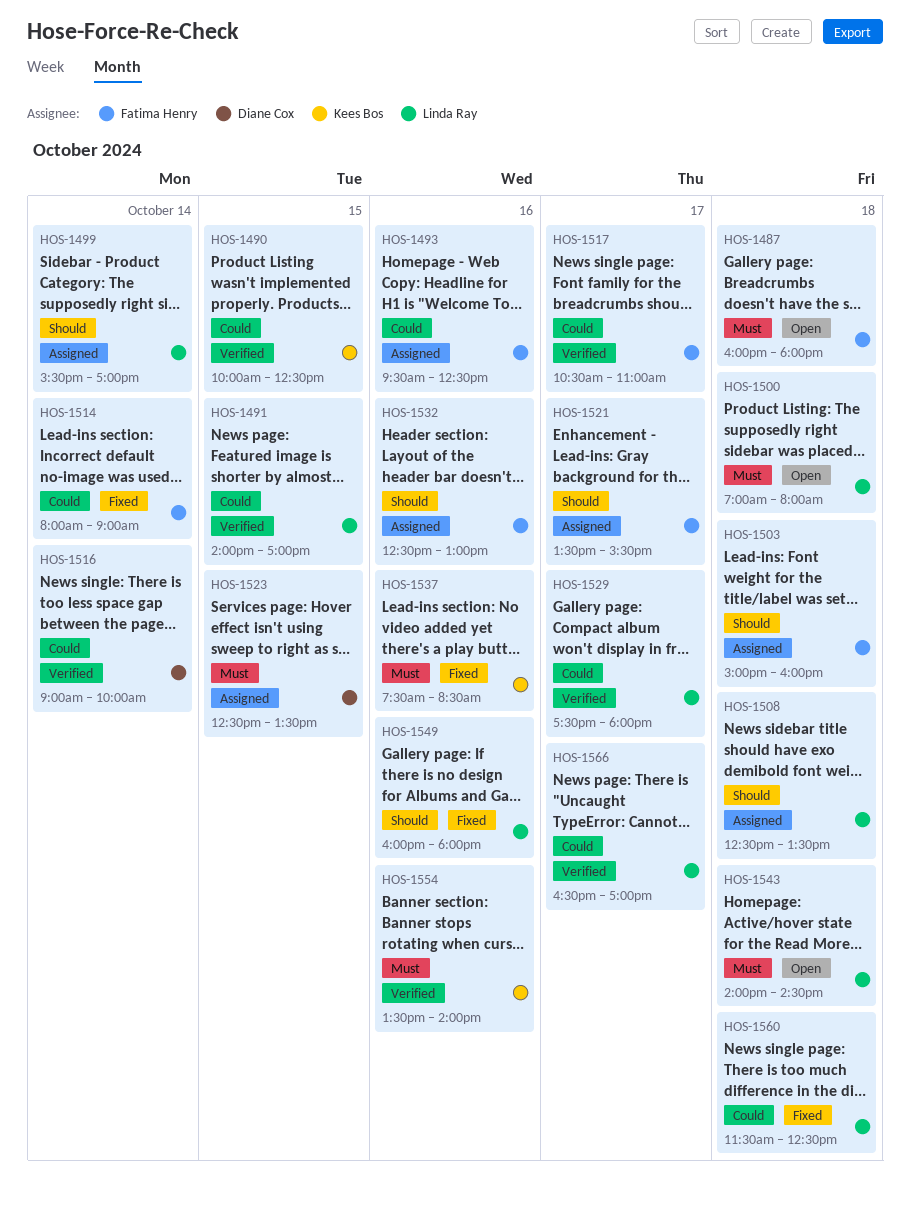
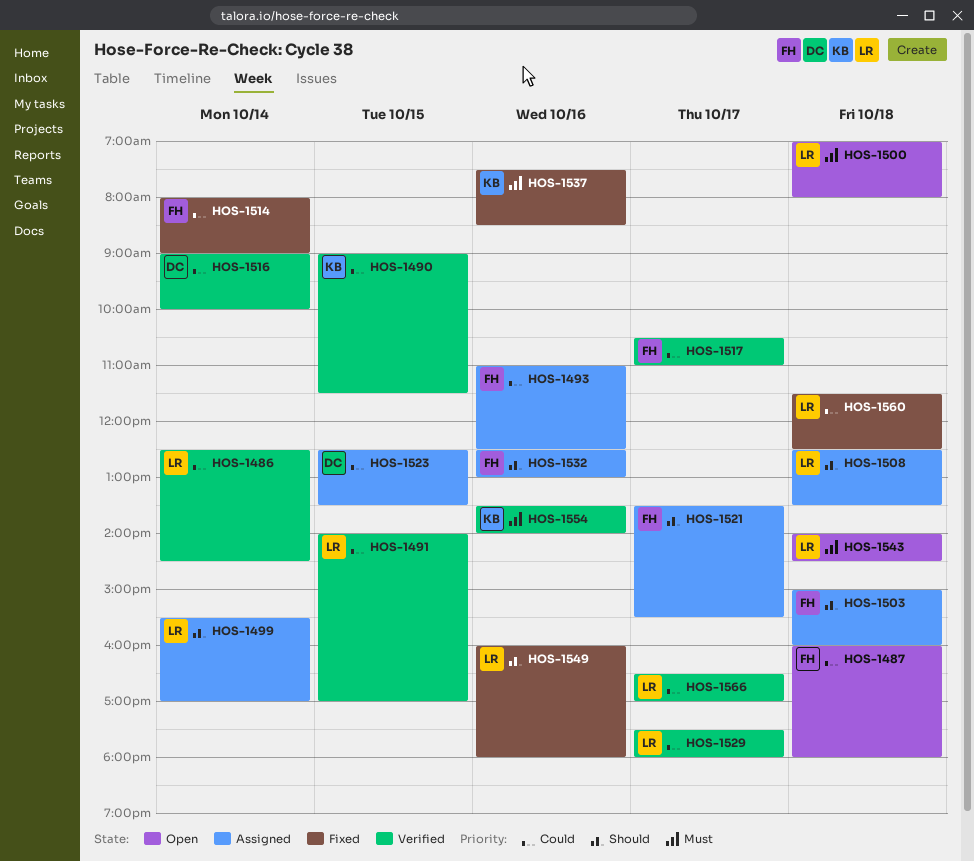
HOS-1486: none -> present
HOS-1487, priority: Must -> Could
HOS-1490, begins: 10:00 -> 09:00
HOS-1490, ends: 12:30 -> 11:30
HOS-1493, begins: 09:30 -> 11:00
HOS-1523, priority: Must -> Could

